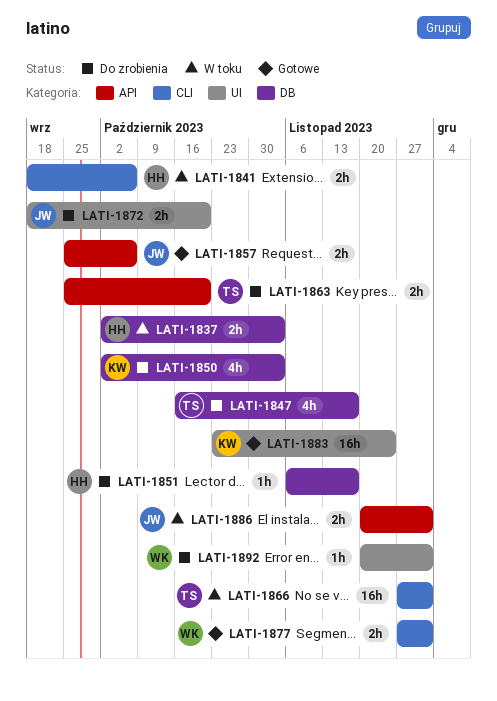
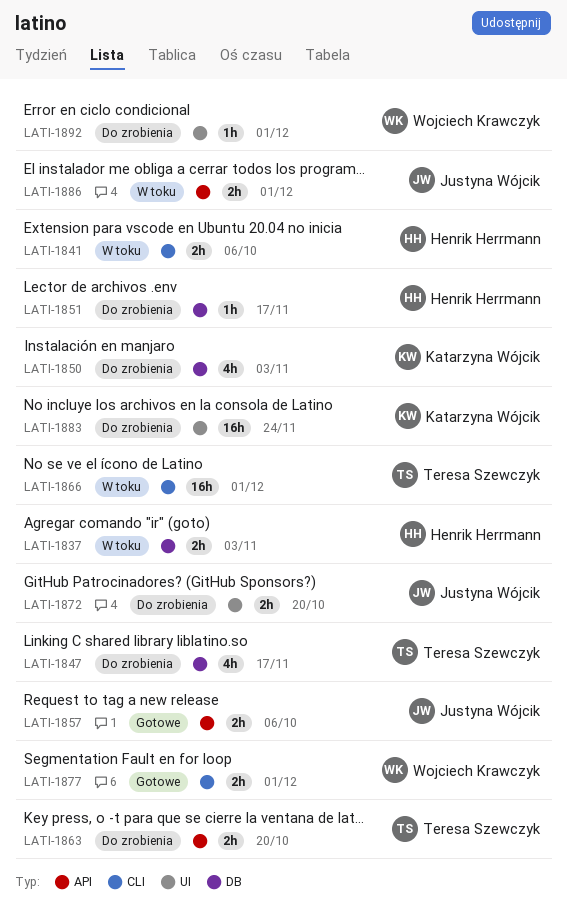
LATI-1883, status: Gotowe -> Do zrobienia

